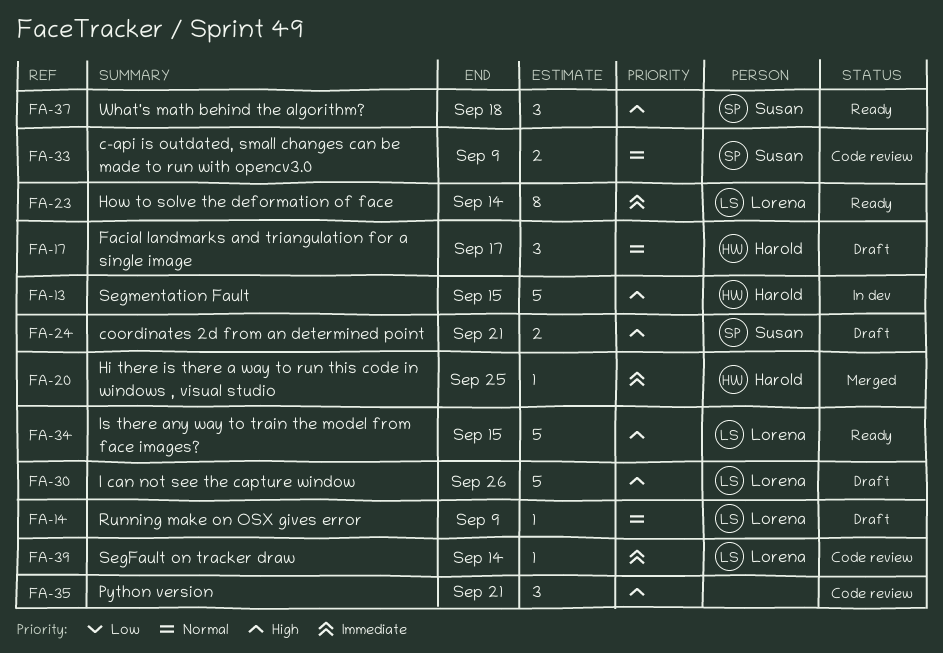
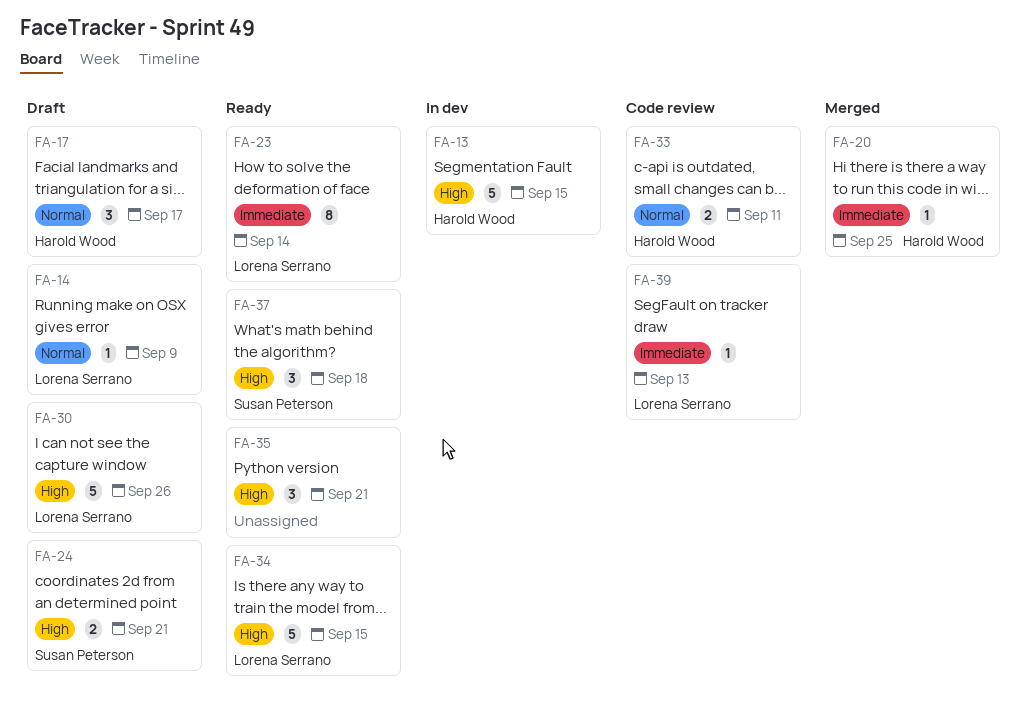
FA-33, owner: Susan Peterson -> Harold Wood
FA-33, due: Sep 9 -> Sep 11
FA-35, status: Code review -> Ready
FA-39, due: Sep 14 -> Sep 13

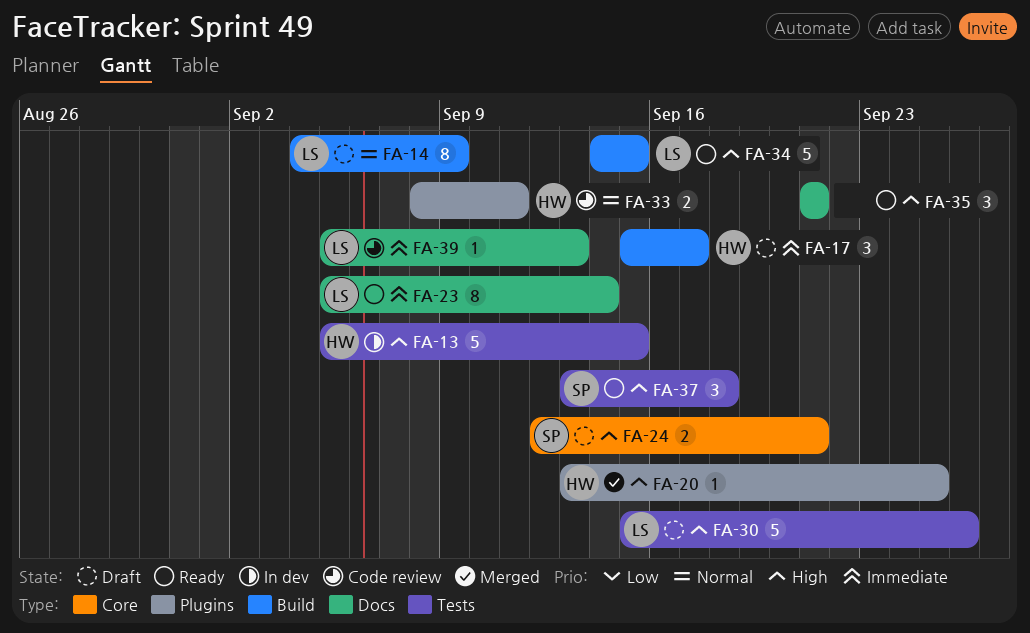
FA-14, estimate: 1 -> 8
FA-17, priority: Normal -> Immediate
FA-20, priority: Immediate -> High

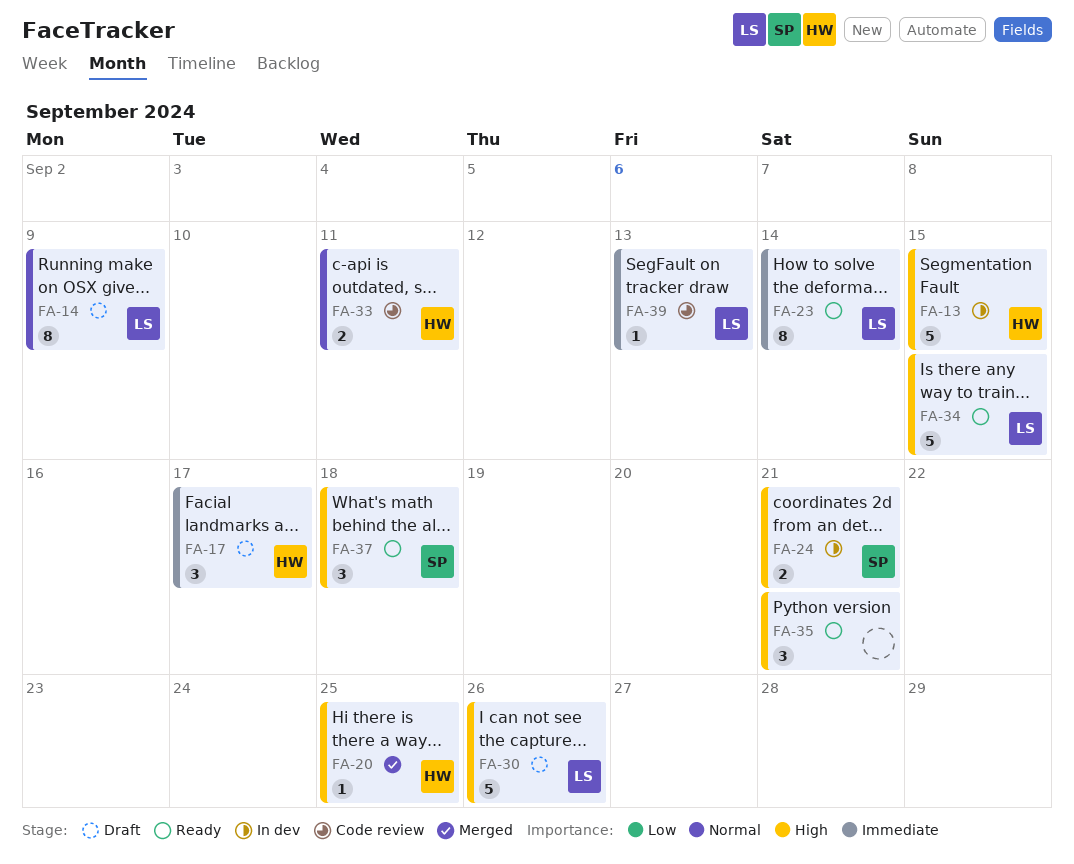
FA-24, status: Draft -> In dev

